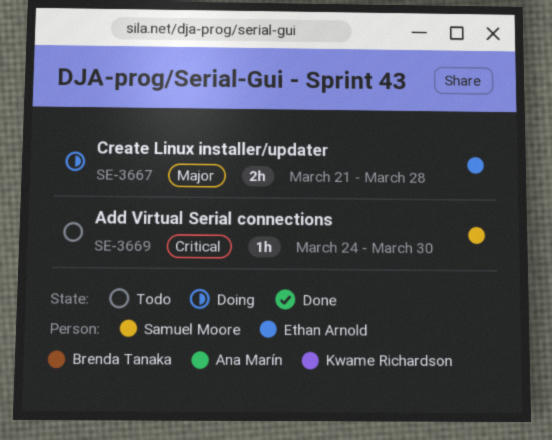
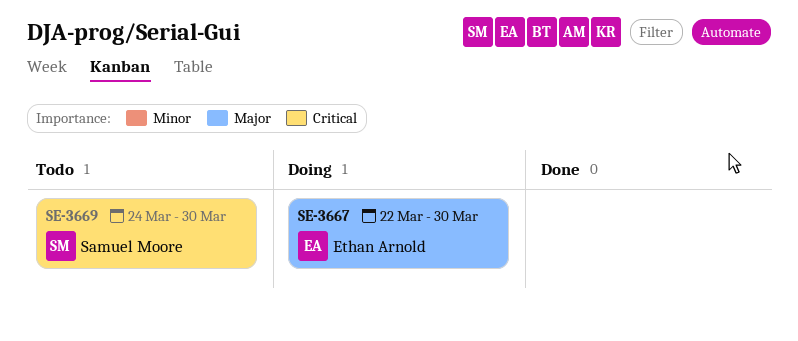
SE-3667, start: Mar 21 -> Mar 22
SE-3667, due: Mar 28 -> Mar 30

